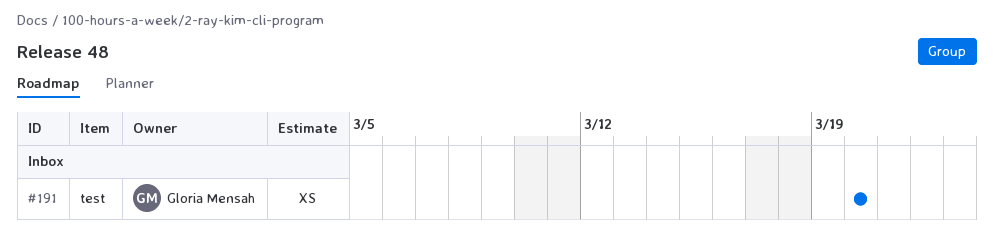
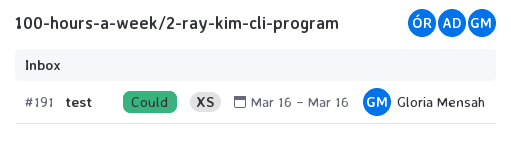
#191, start: Mar 20 -> Mar 16
#191, due: Mar 20 -> Mar 16

